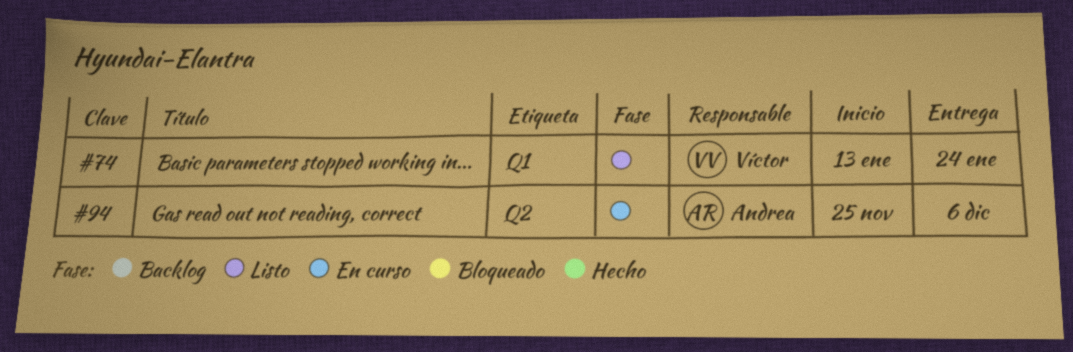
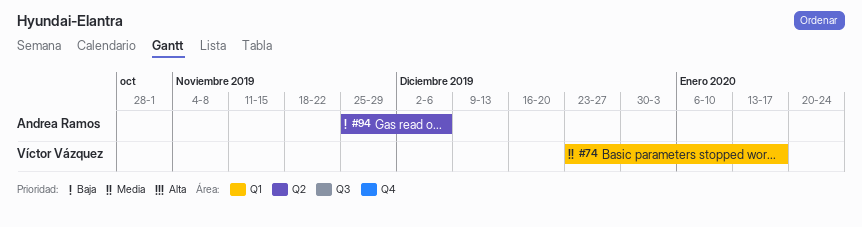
#74, start: Jan 13 -> Dec 23
#74, due: Jan 24 -> Jan 17

